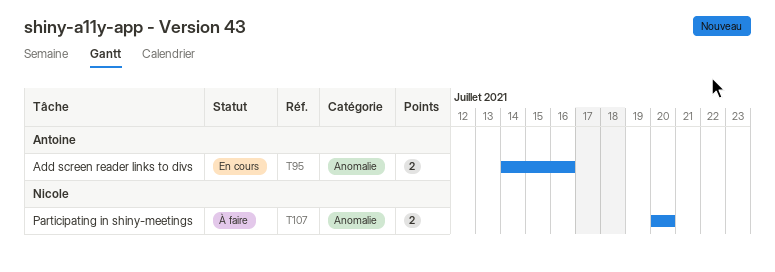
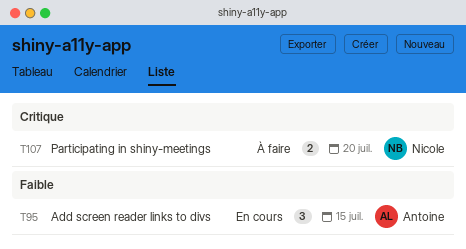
T95, estimate: 2 -> 3
T95, due: Jul 16 -> Jul 15

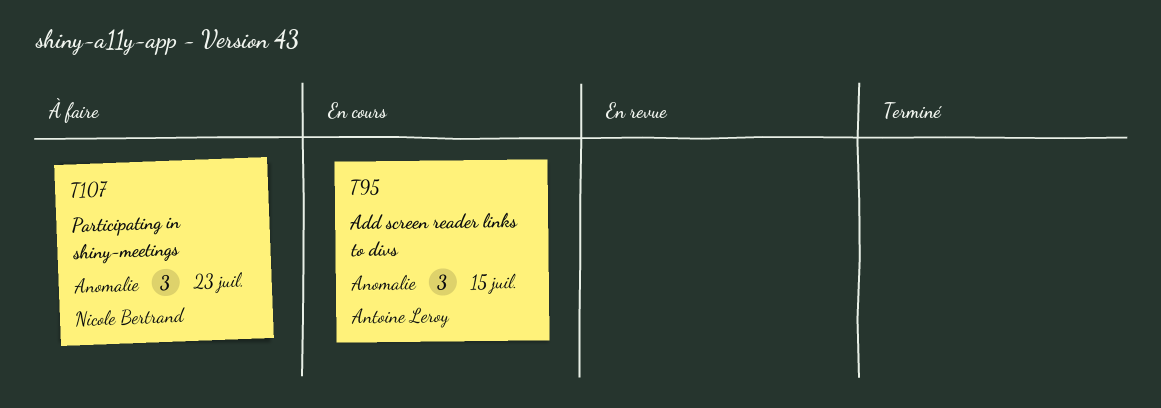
T107, estimate: 2 -> 3
T107, due: Jul 20 -> Jul 23

